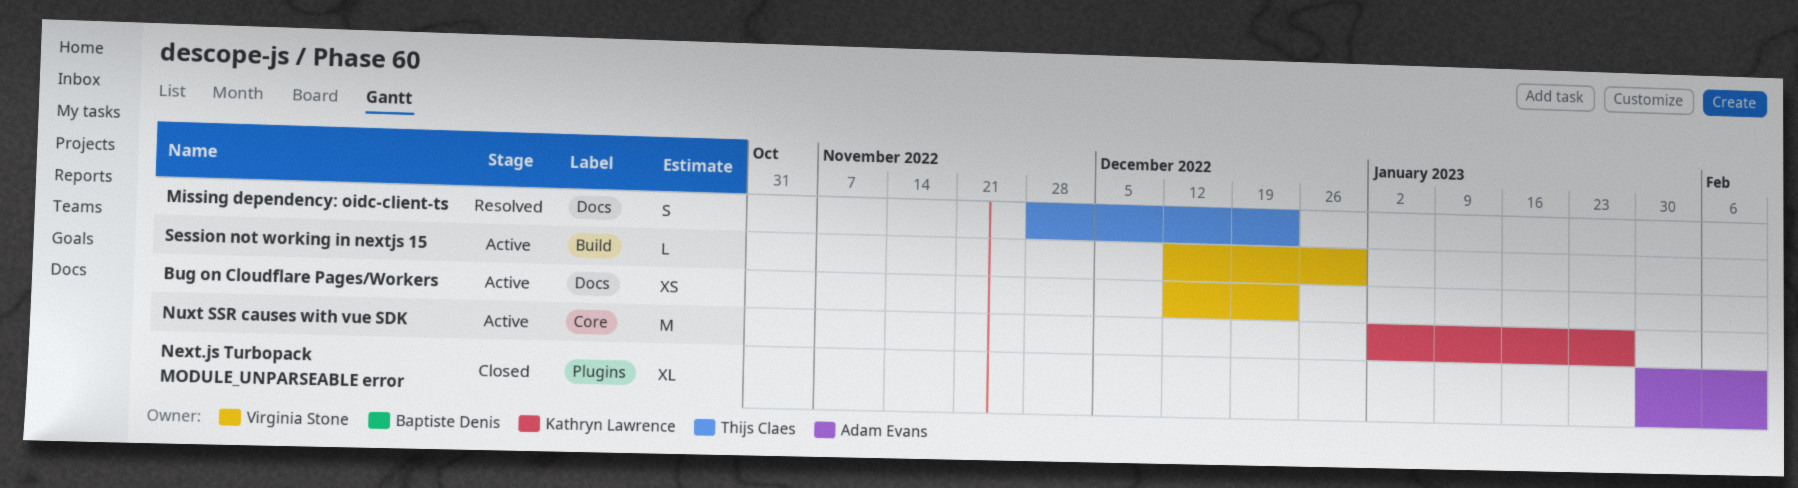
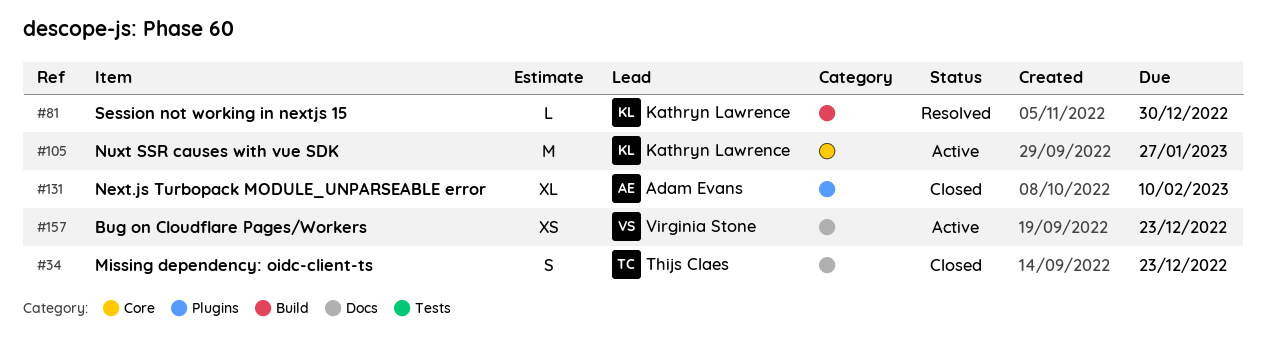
Missing dependency: oidc-client-ts, status: Resolved -> Closed
Session not working in nextjs 15, status: Active -> Resolved
Session not working in nextjs 15, owner: Virginia Stone -> Kathryn Lawrence

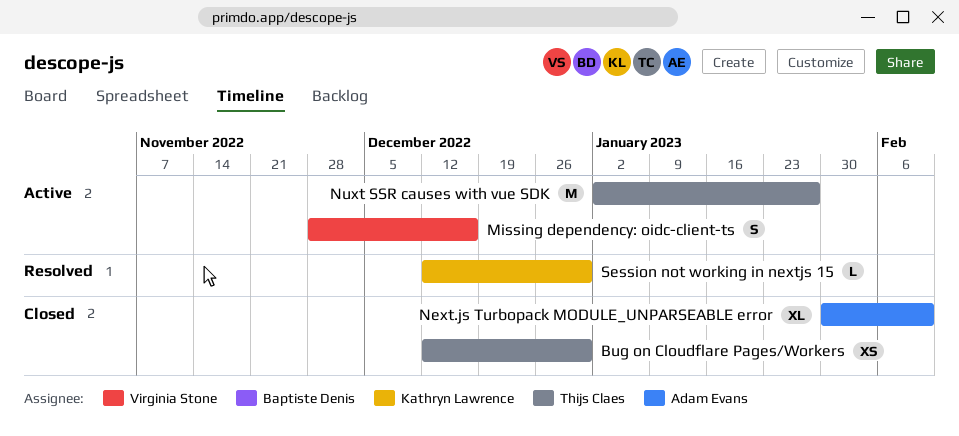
Bug on Cloudflare Pages/Workers, status: Active -> Closed
Bug on Cloudflare Pages/Workers, owner: Virginia Stone -> Thijs Claes
Bug on Cloudflare Pages/Workers, due: Dec 23 -> Dec 30
Missing dependency: oidc-client-ts, status: Closed -> Active
Missing dependency: oidc-client-ts, owner: Thijs Claes -> Virginia Stone
Missing dependency: oidc-client-ts, due: Dec 23 -> Dec 16
Nuxt SSR causes with vue SDK, owner: Kathryn Lawrence -> Thijs Claes

